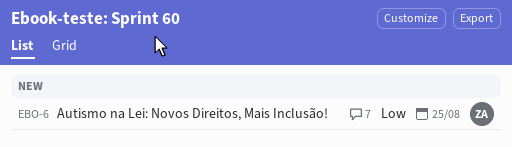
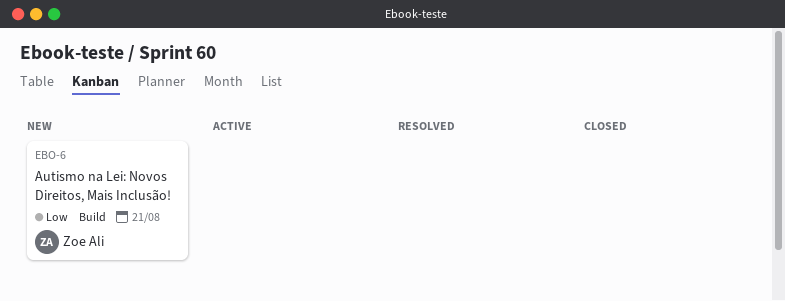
EBO-6, due: Aug 25 -> Aug 21

